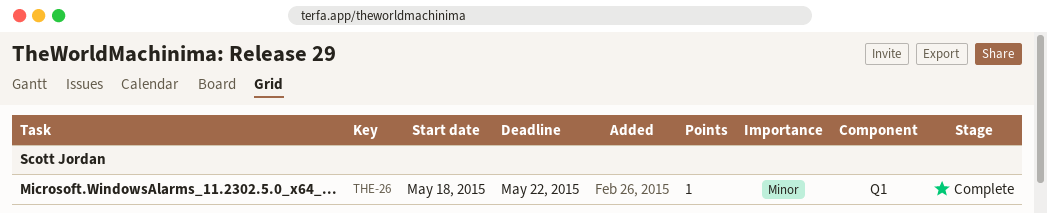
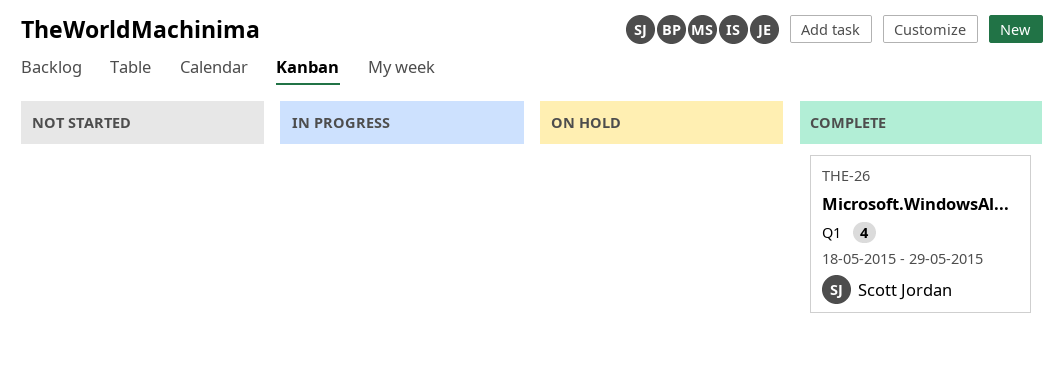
THE-26, estimate: 1 -> 4
THE-26, due: May 22 -> May 29

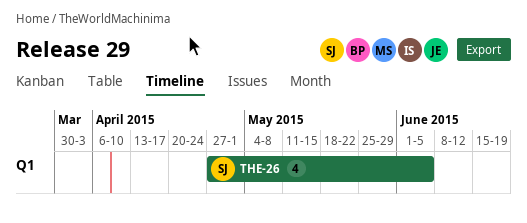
THE-26, start: May 18 -> Apr 27
THE-26, due: May 29 -> Jun 5

